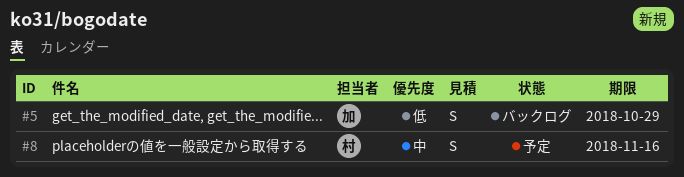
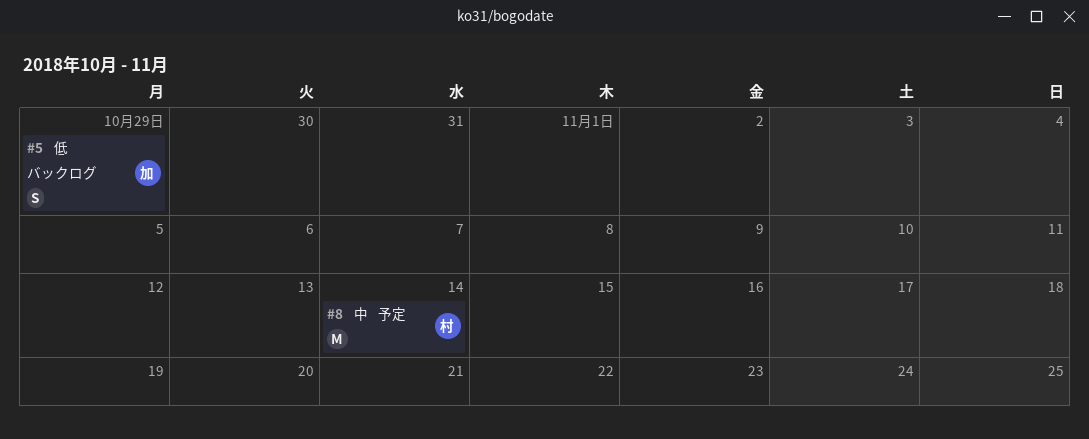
#8, estimate: S -> M
#8, due: Nov 16 -> Nov 14

